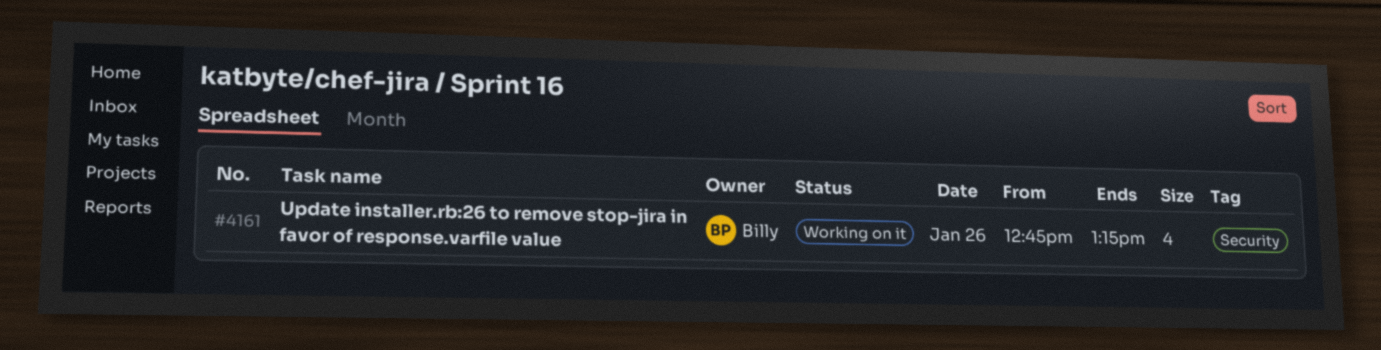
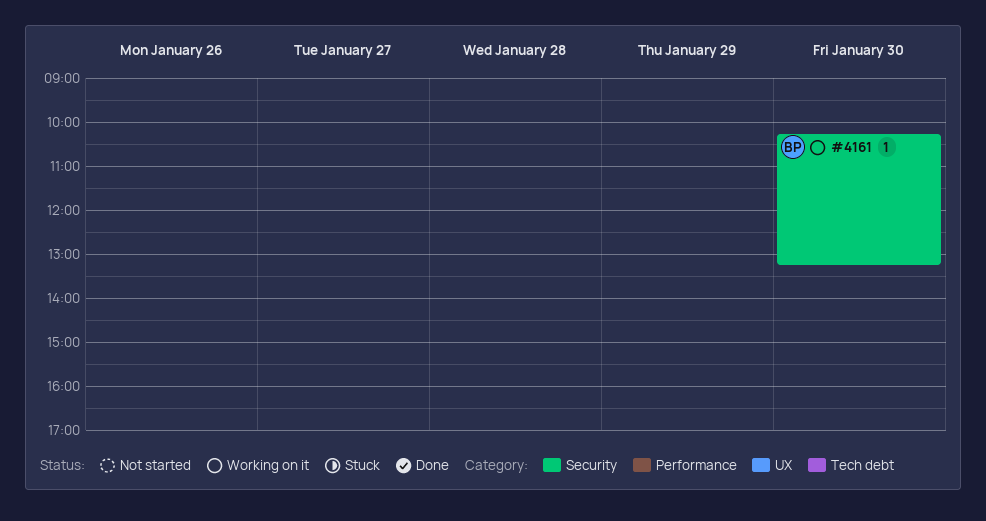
#4161, estimate: 4 -> 1
#4161, day: Jan 26 -> Jan 30
#4161, begins: 12:45 -> 10:15

